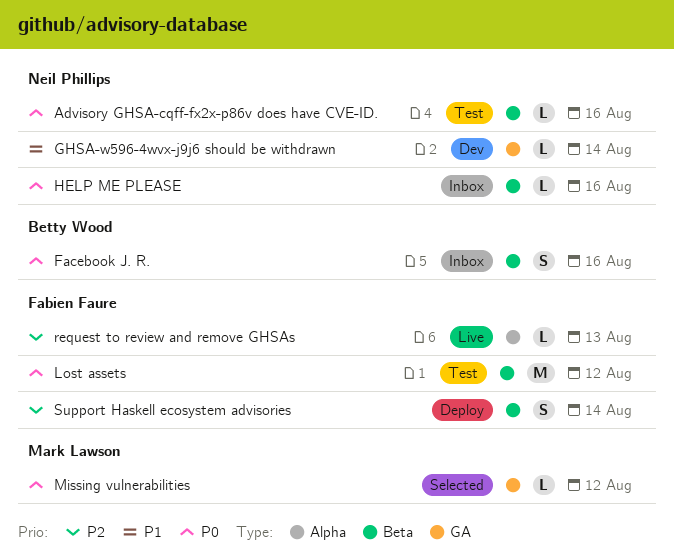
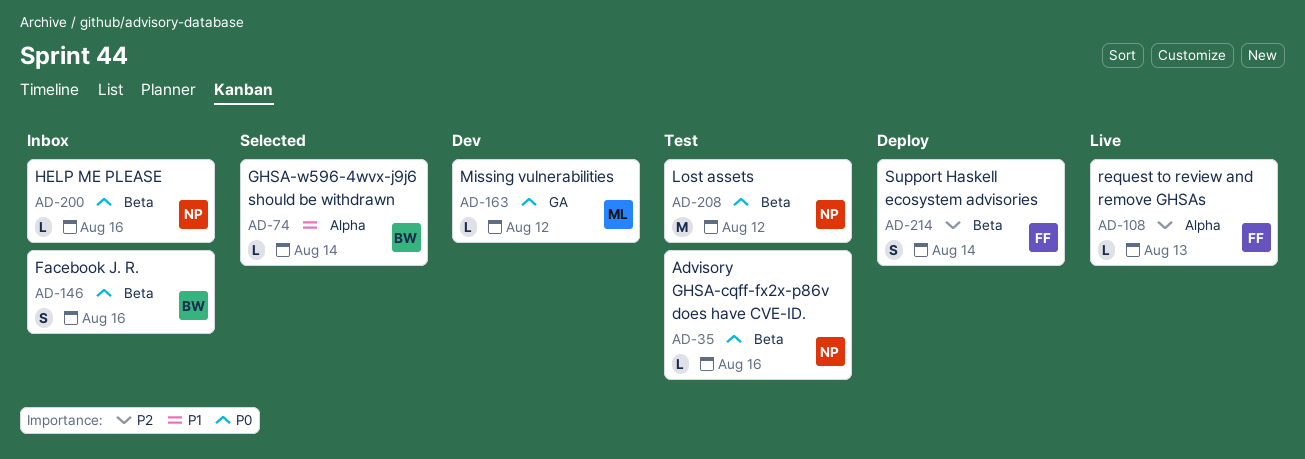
GHSA-w596-4wvx-j9j6 should be withdrawn, status: Dev -> Selected
GHSA-w596-4wvx-j9j6 should be withdrawn, owner: Neil Phillips -> Betty Wood
GHSA-w596-4wvx-j9j6 should be withdrawn, label: GA -> Alpha
Lost assets, owner: Fabien Faure -> Neil Phillips
Missing vulnerabilities, status: Selected -> Dev

